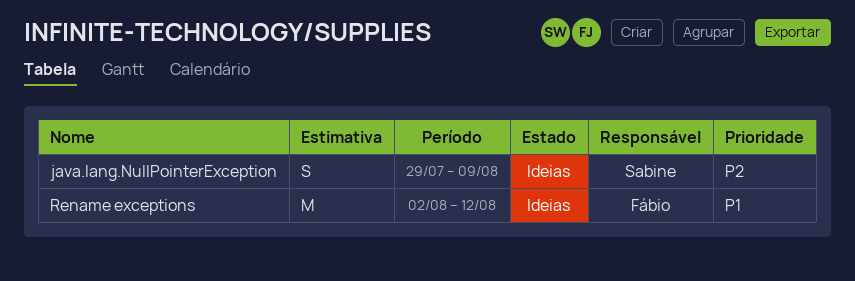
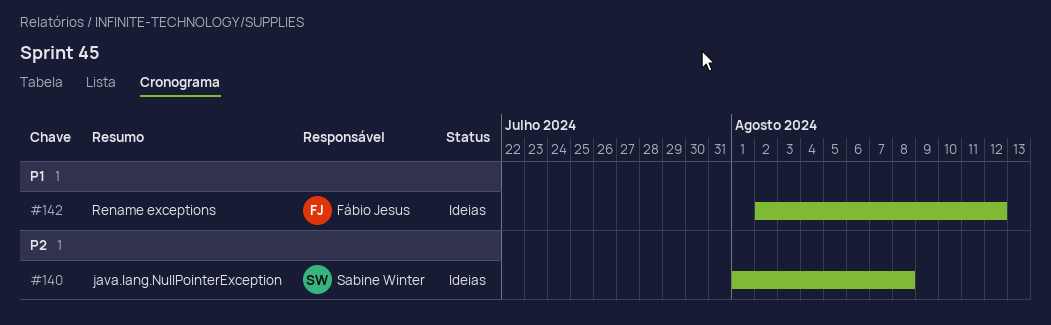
java.lang.NullPointerException, start: Jul 29 -> Aug 1
java.lang.NullPointerException, due: Aug 9 -> Aug 8

